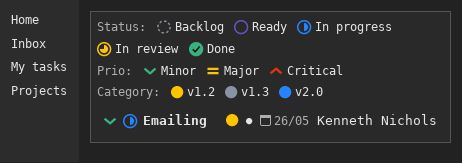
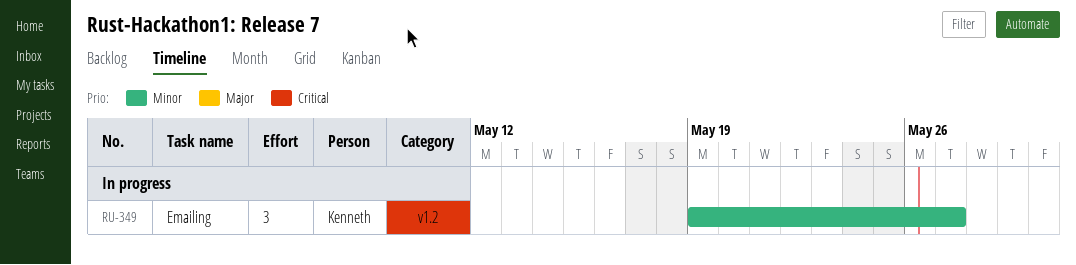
Emailing, estimate: 1 -> 3
Emailing, due: May 26 -> May 27

